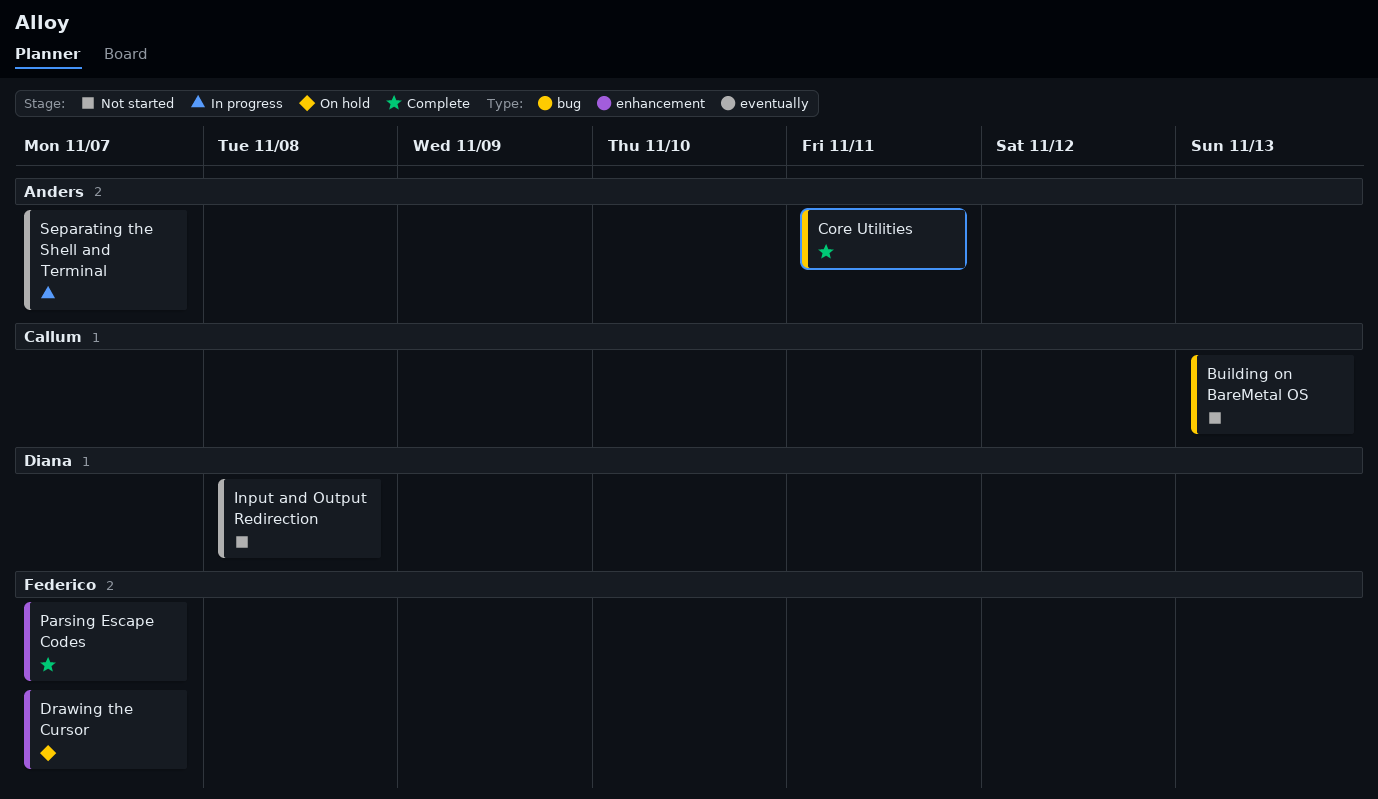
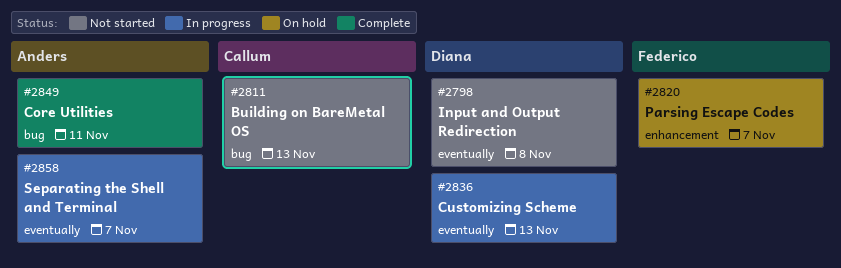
Customizing Scheme: none -> present
Drawing the Cursor: present -> none
Parsing Escape Codes, status: Complete -> On hold

